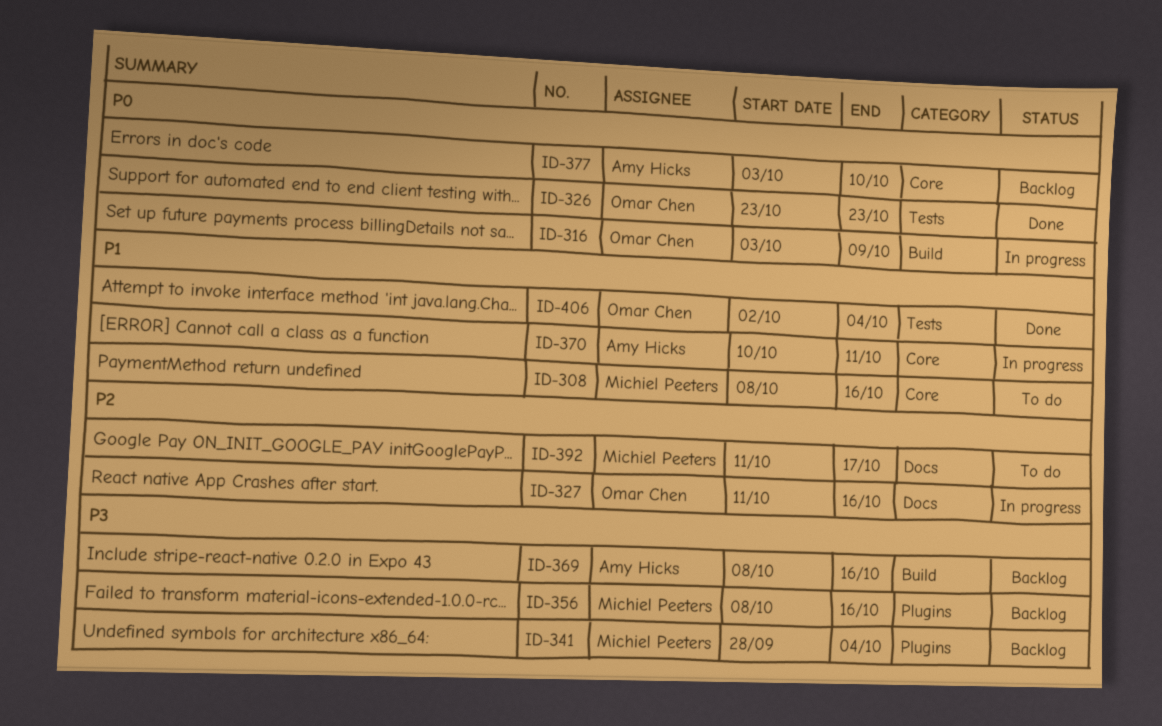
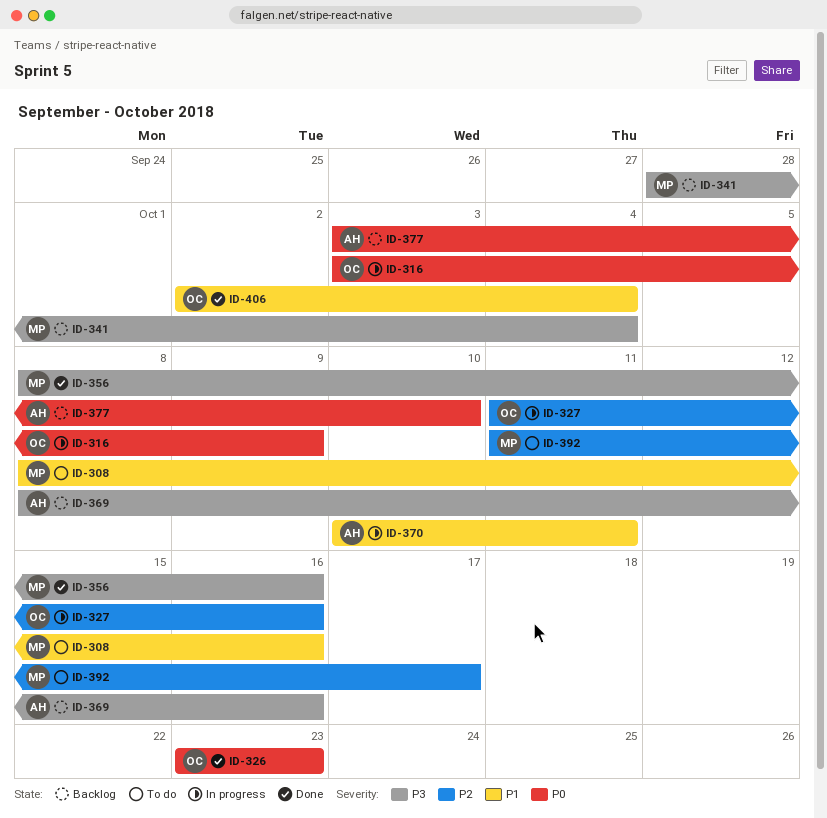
ID-356, status: Backlog -> Done

